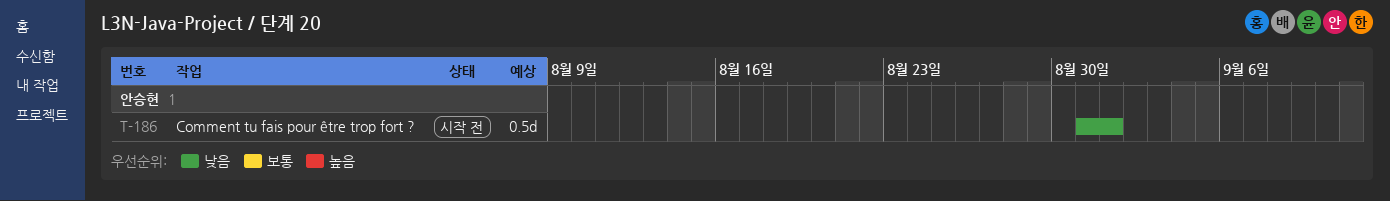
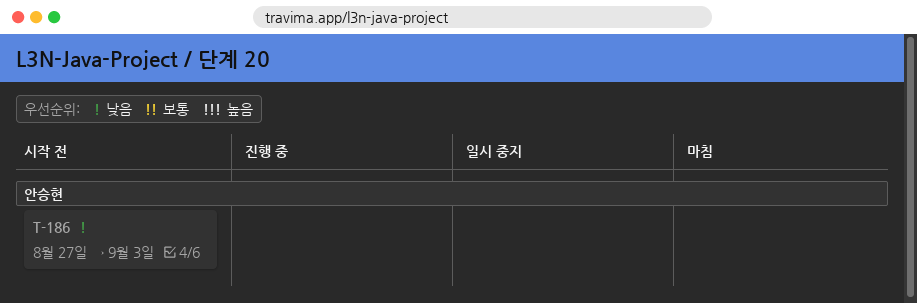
T-186, start: Aug 31 -> Aug 27
T-186, due: Sep 1 -> Sep 3

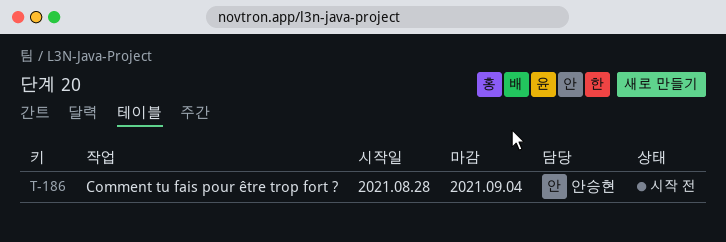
T-186, start: Aug 27 -> Aug 28
T-186, due: Sep 3 -> Sep 4

